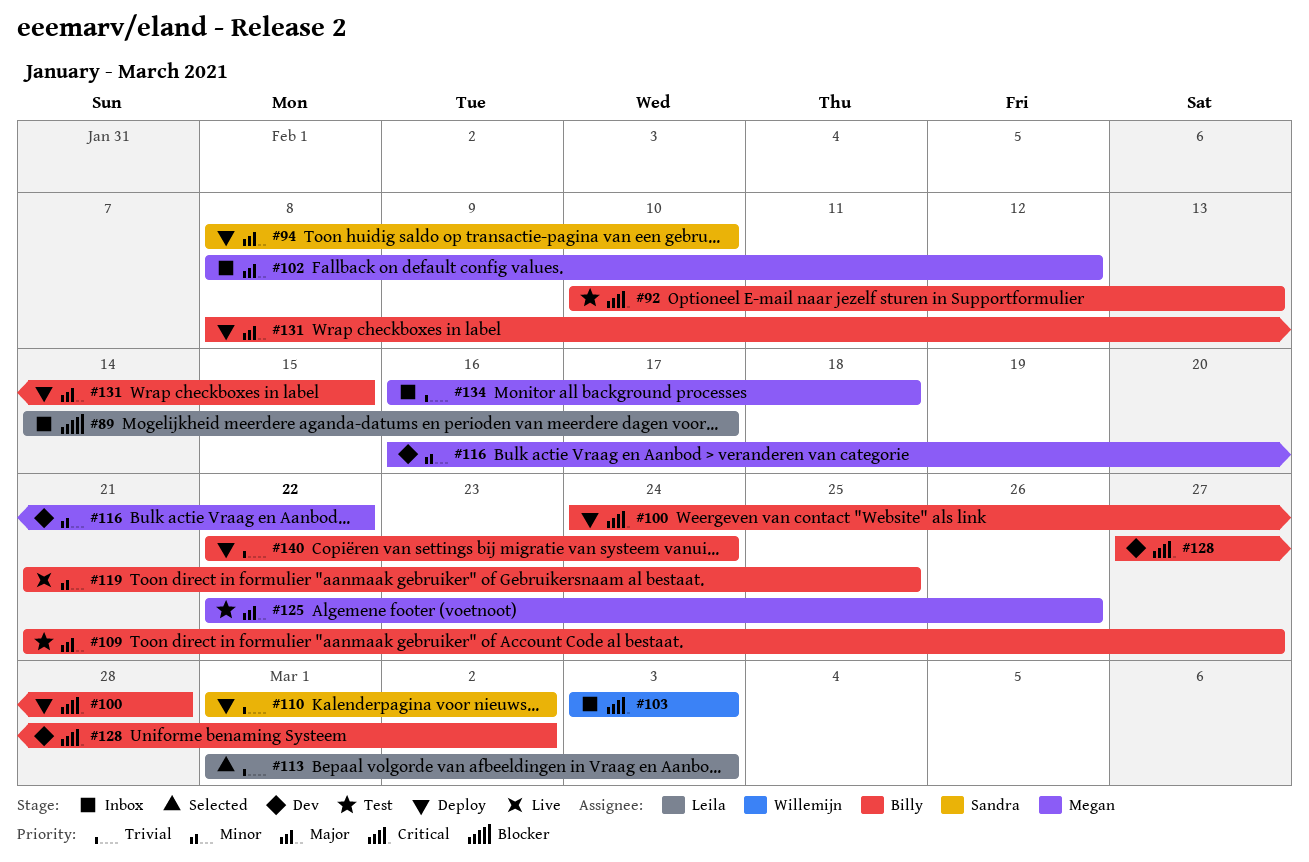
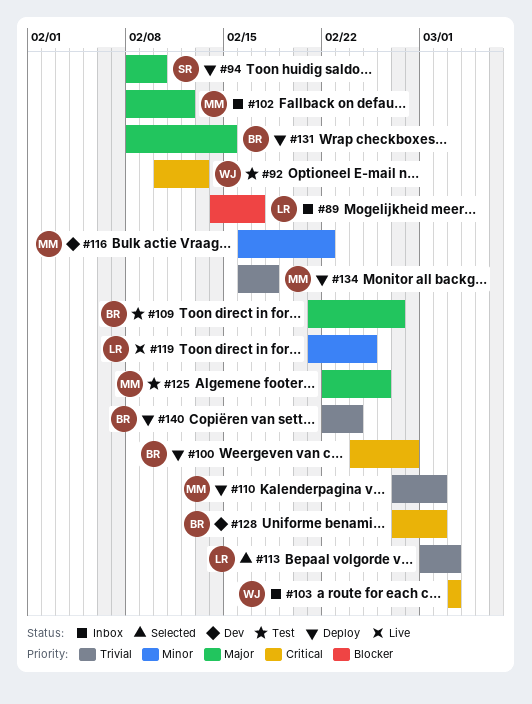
#92, owner: Billy -> Willemijn
#110, owner: Sandra -> Megan
#110, start: Mar 1 -> Feb 27
#119, owner: Billy -> Leila
#134, status: Inbox -> Deploy

